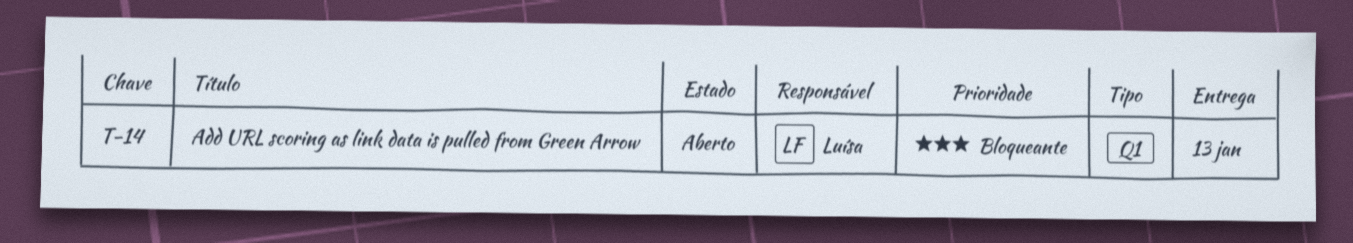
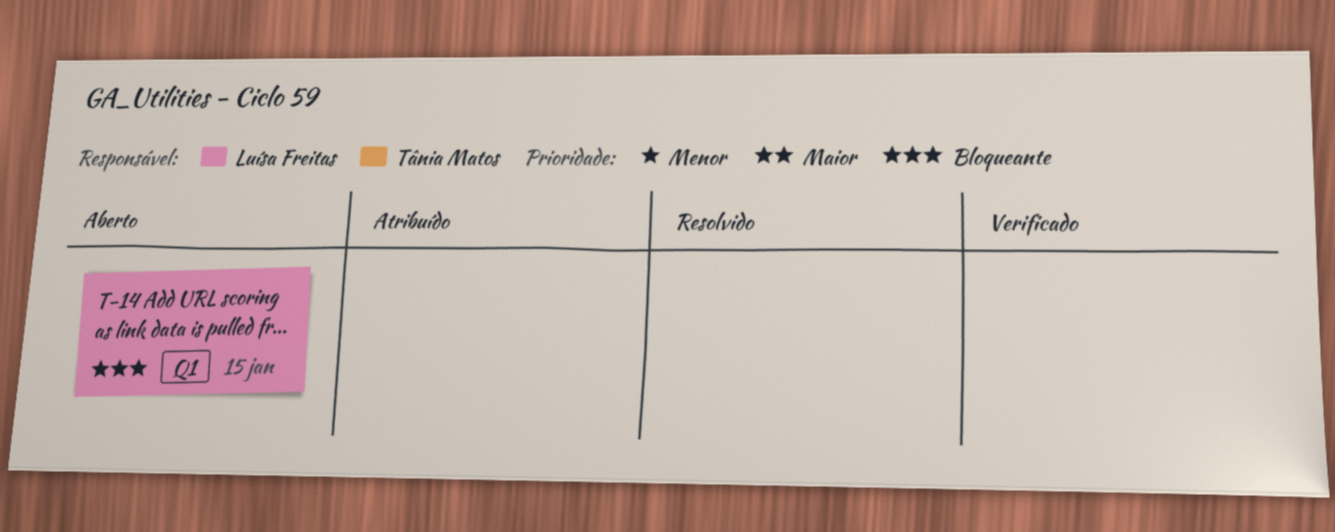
T-14, due: Jan 13 -> Jan 15

